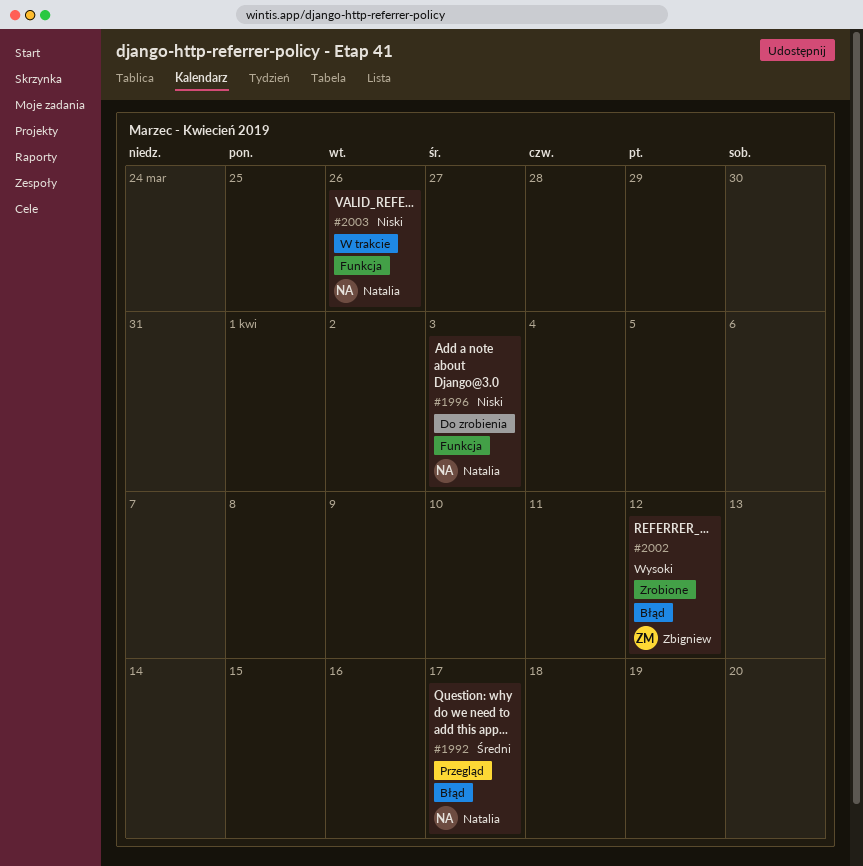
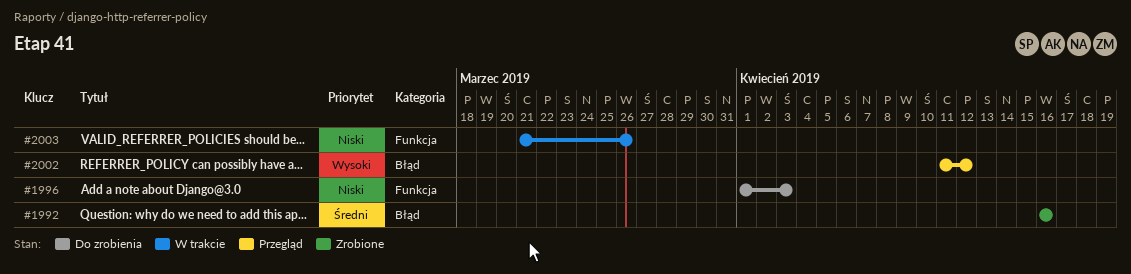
#1992, status: Przegląd -> Zrobione
#1992, due: Apr 17 -> Apr 16
#2002, status: Zrobione -> Przegląd

